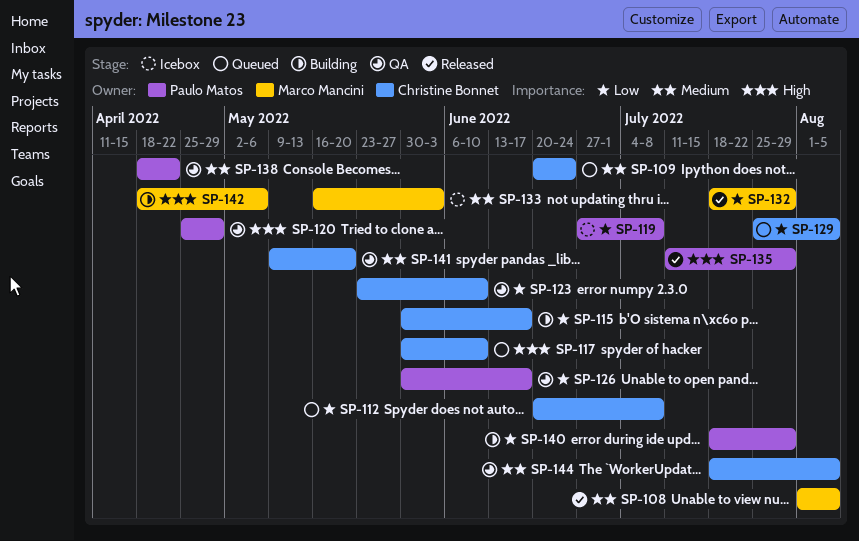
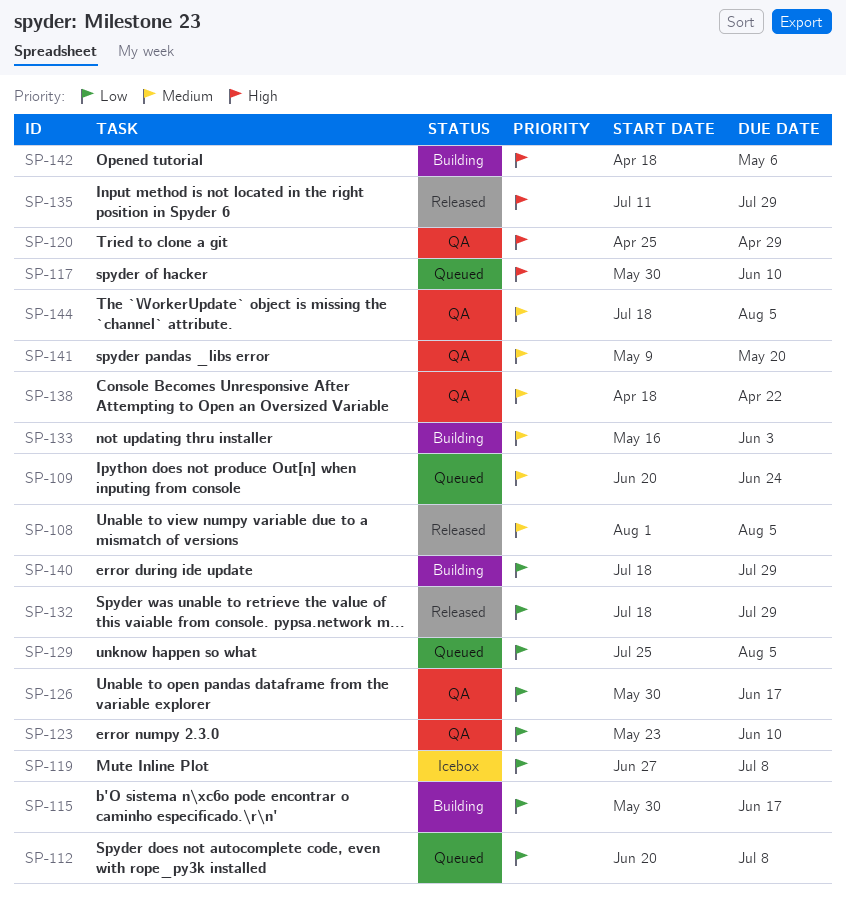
SP-133, status: Icebox -> Building

